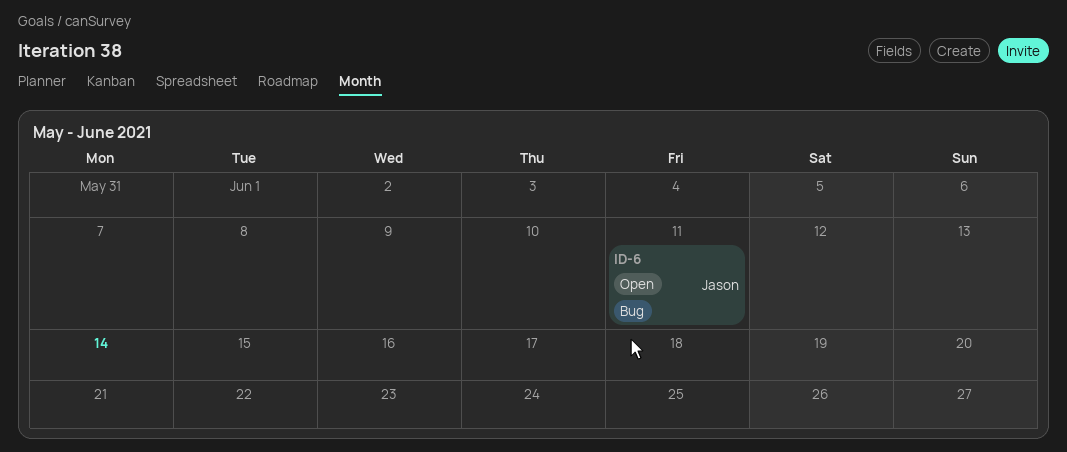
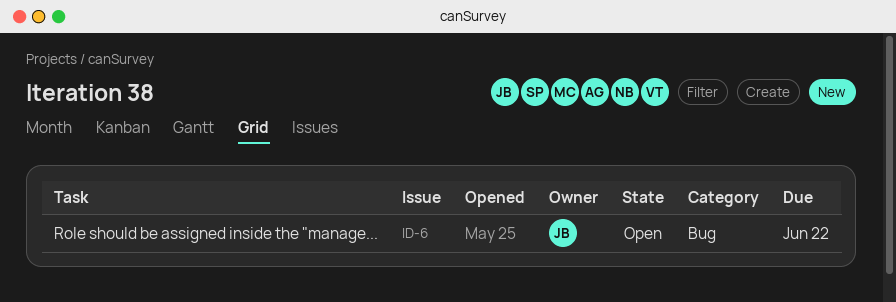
ID-6, due: Jun 11 -> Jun 22

